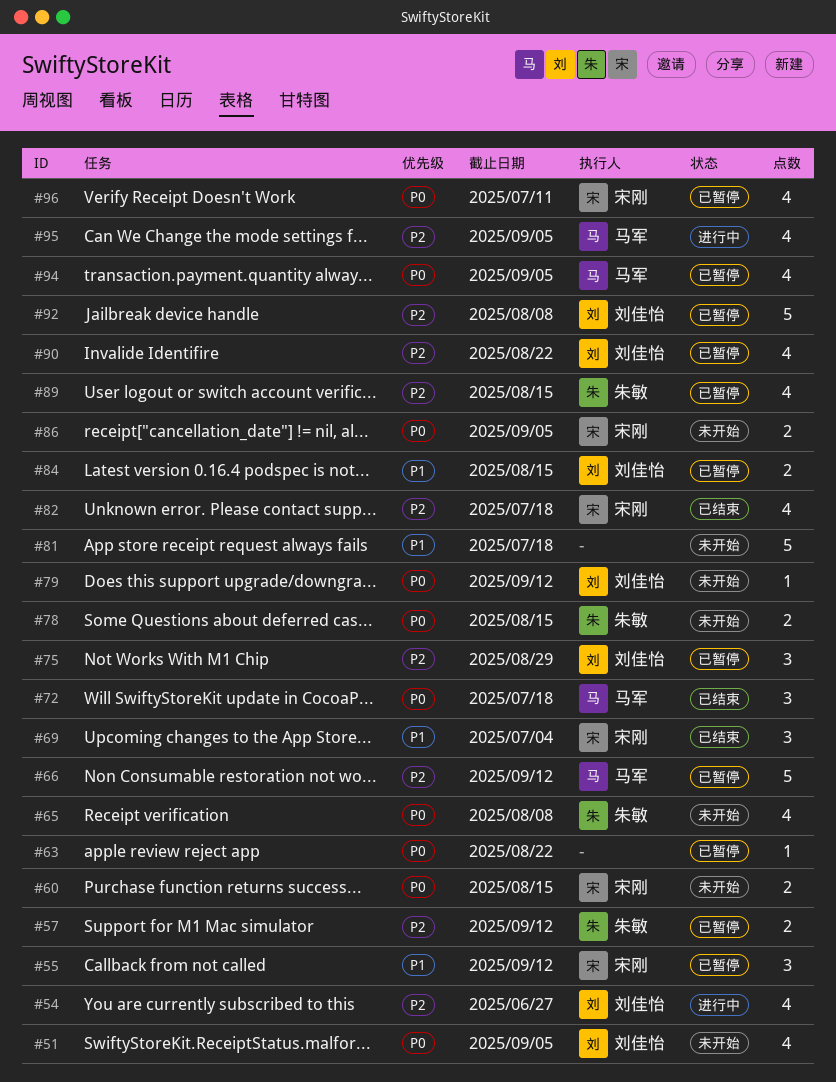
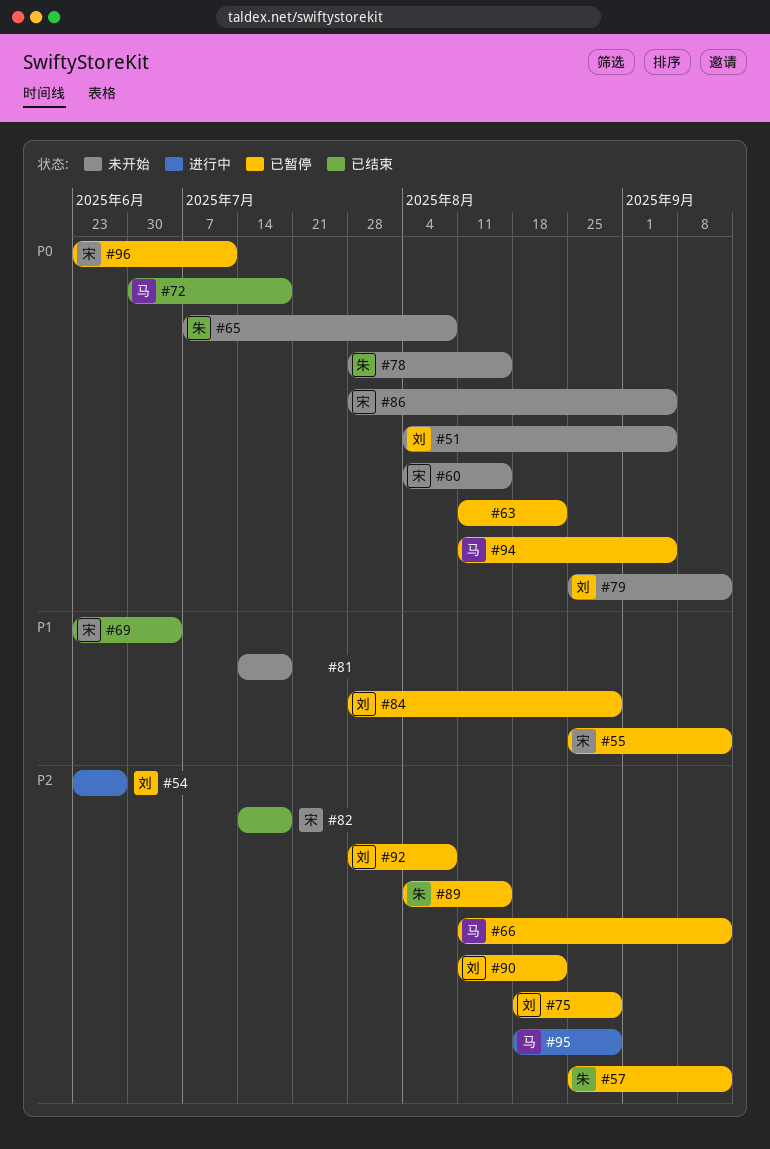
#84, due: Aug 15 -> Aug 29
#95, due: Sep 5 -> Aug 29

